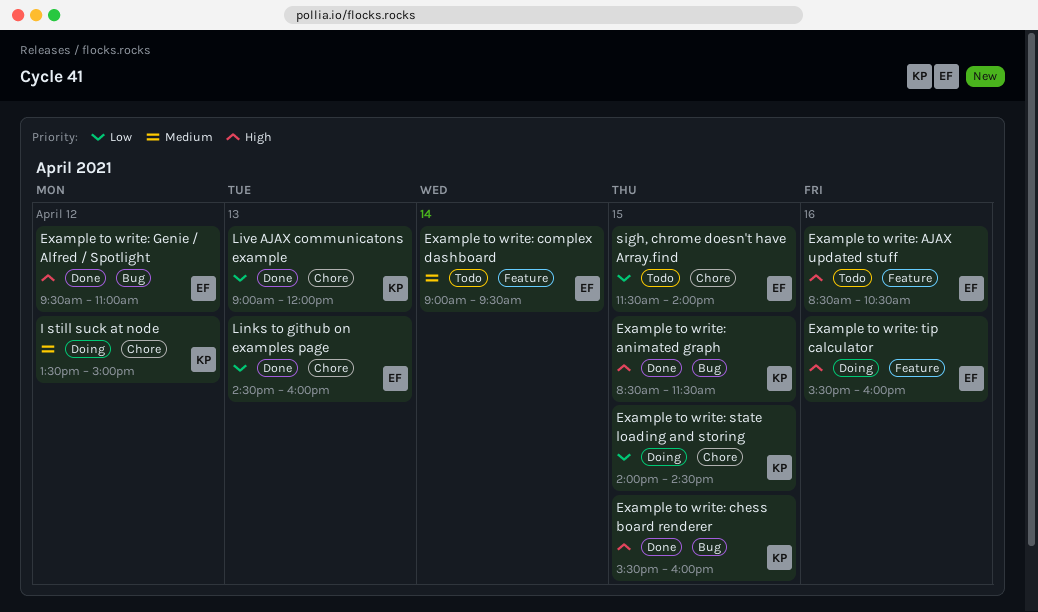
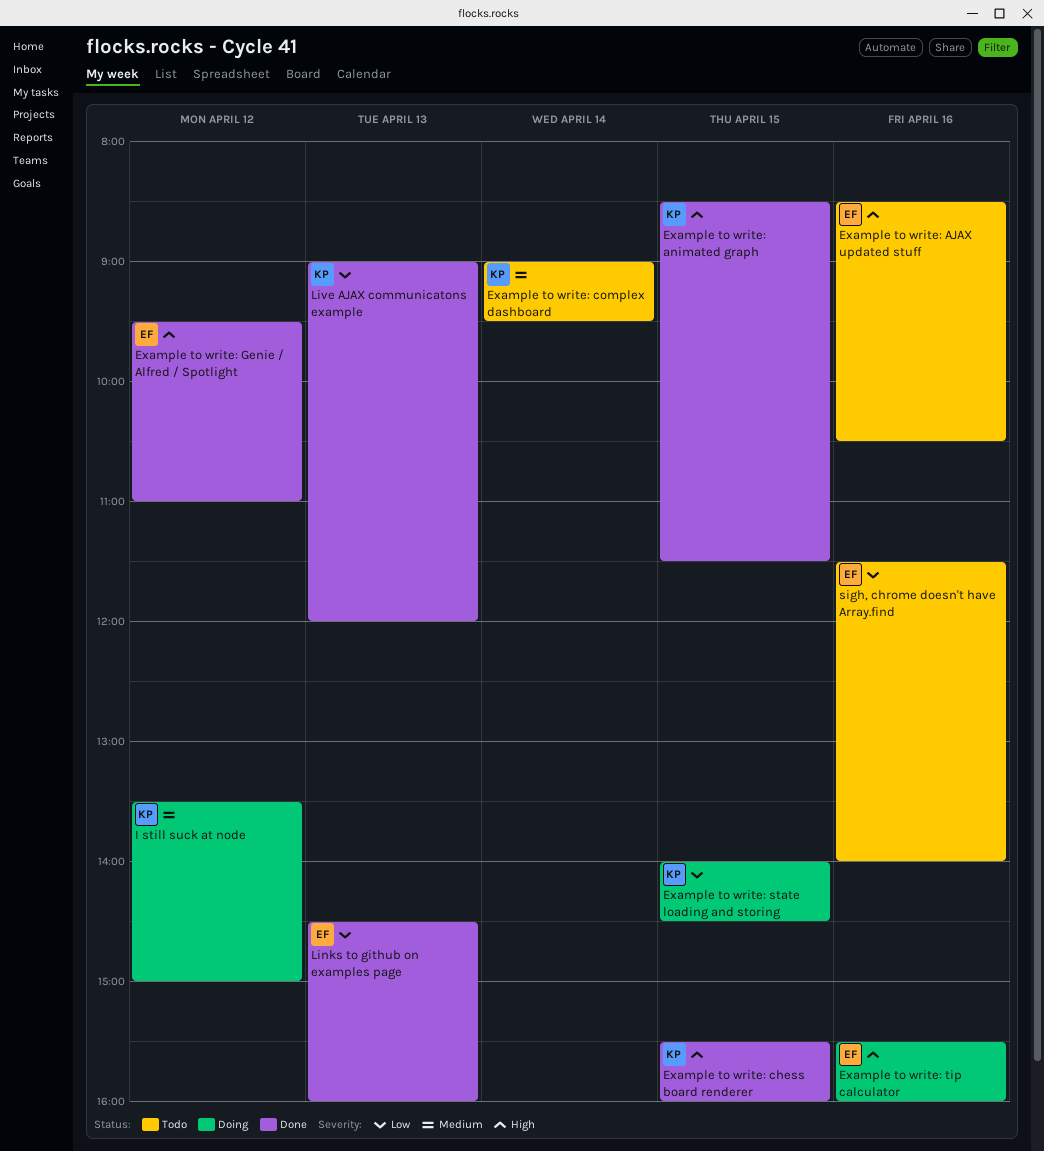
Example to write: complex dashboard, owner: EF -> KP
sigh, chrome doesn't have Array.find, day: Apr 15 -> Apr 16

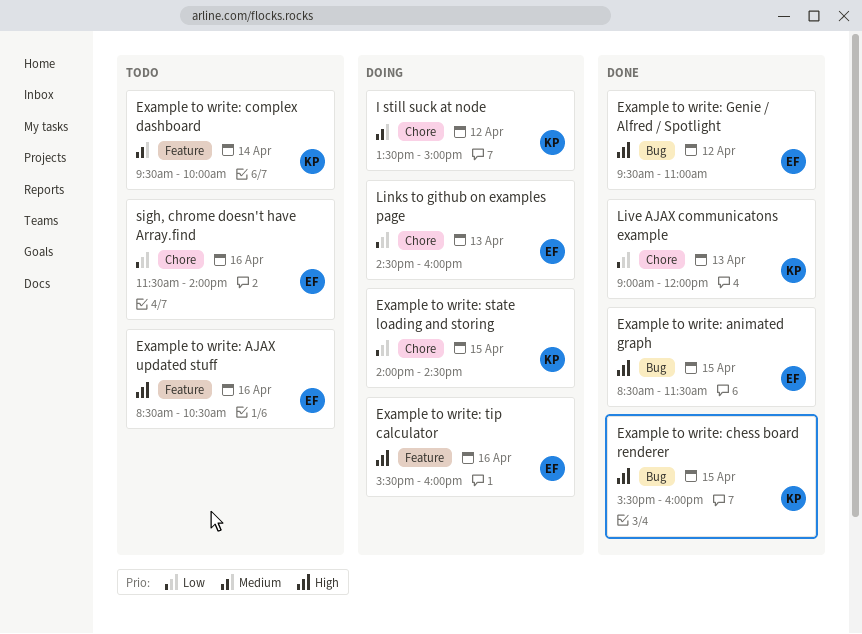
Example to write: animated graph, owner: KP -> EF
Example to write: complex dashboard, begins: 09:00 -> 09:30
Example to write: complex dashboard, ends: 09:30 -> 10:00
Links to github on examples page, status: Done -> Doing

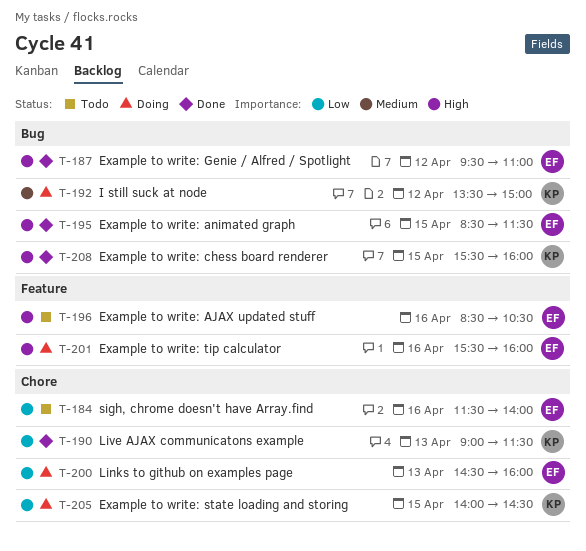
Example to write: complex dashboard: present -> none
I still suck at node, label: Chore -> Bug
Live AJAX communicatons example, ends: 12:00 -> 11:30

